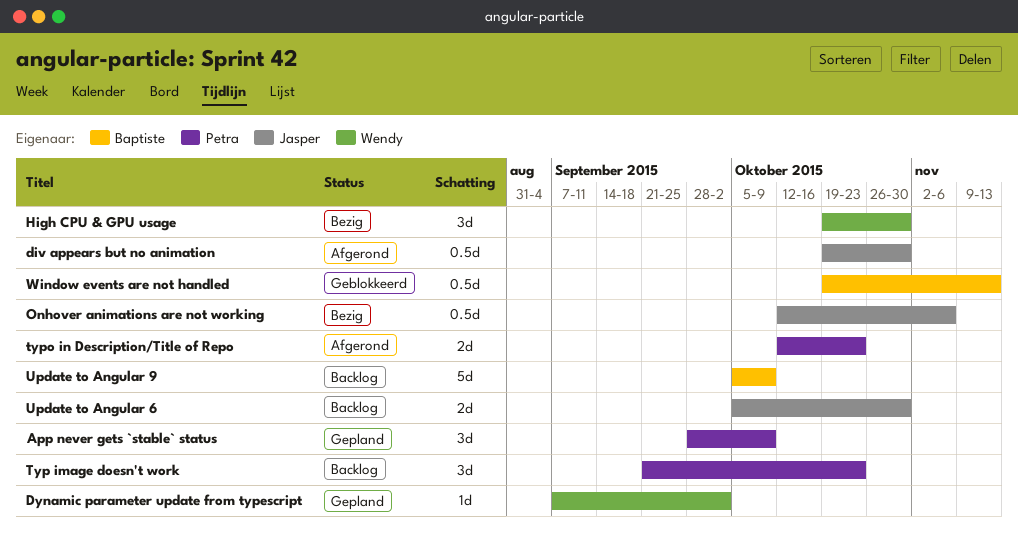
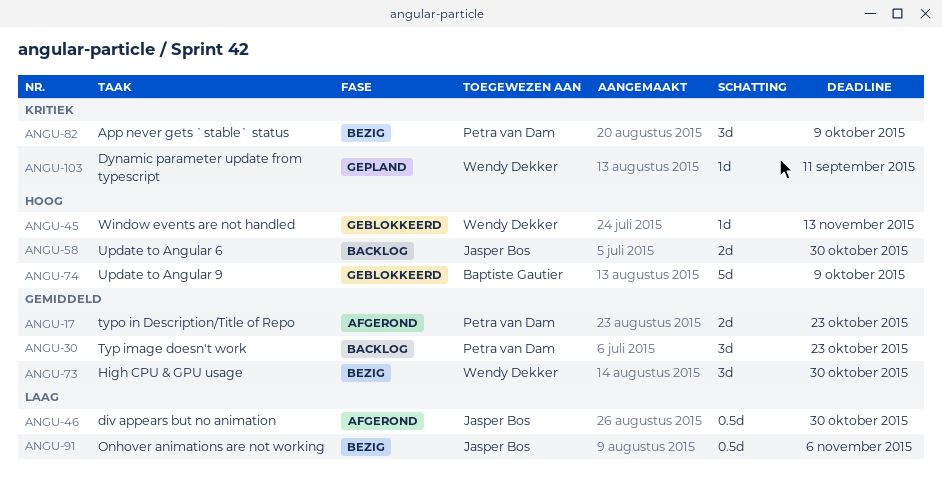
App never gets `stable` status, status: Gepland -> Bezig
Dynamic parameter update from typescript, due: Oct 2 -> Sep 11
Update to Angular 9, status: Backlog -> Geblokkeerd
Window events are not handled, owner: Baptiste Gautier -> Wendy Dekker
Window events are not handled, estimate: 0.5d -> 1d

